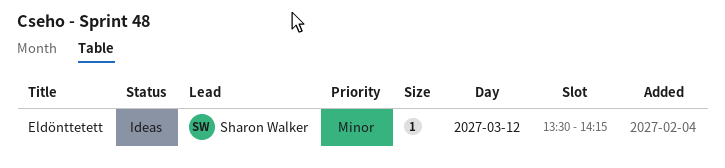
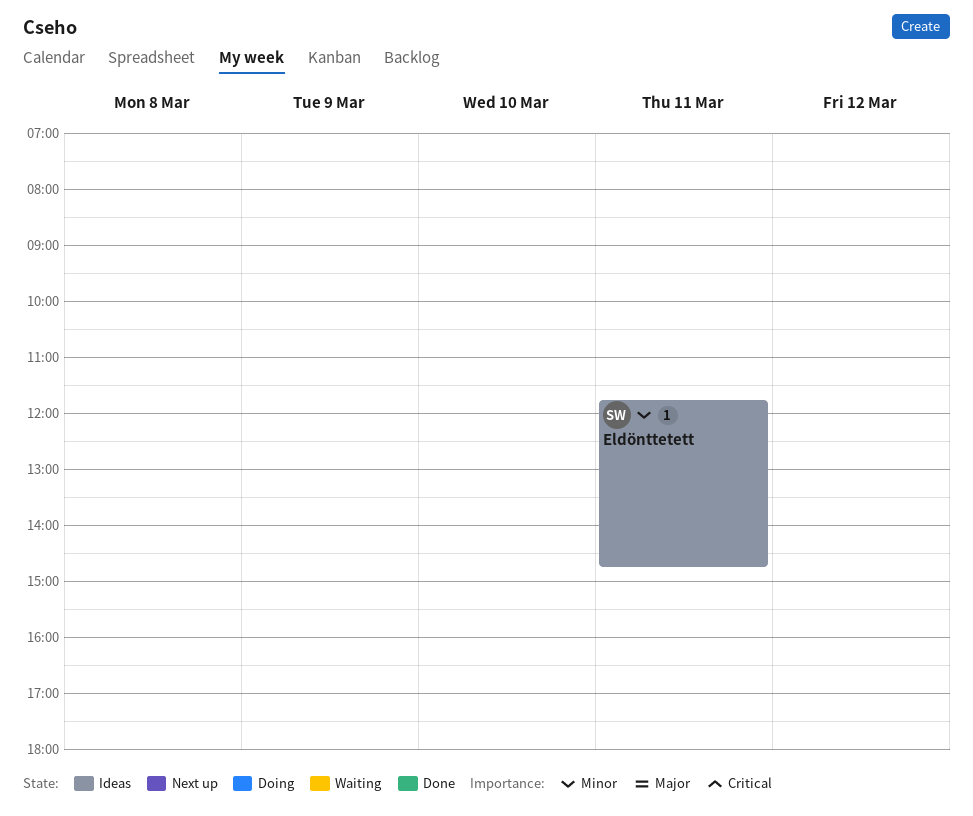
Eldönttetett, day: Mar 12 -> Mar 11
Eldönttetett, begins: 13:30 -> 11:45
Eldönttetett, ends: 14:15 -> 14:45

